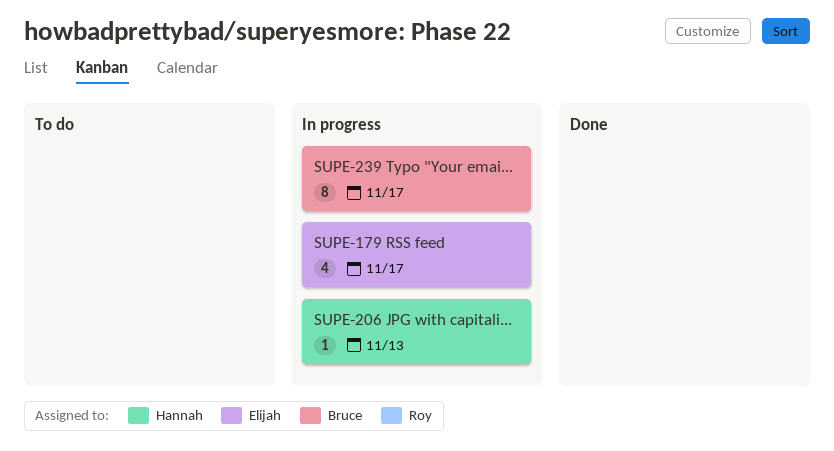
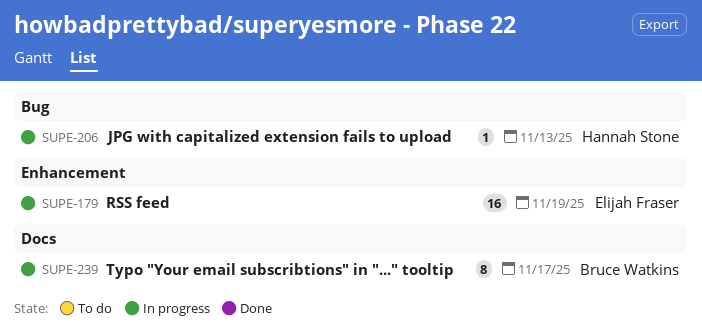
SUPE-179, estimate: 4 -> 16
SUPE-179, due: Nov 17 -> Nov 19

